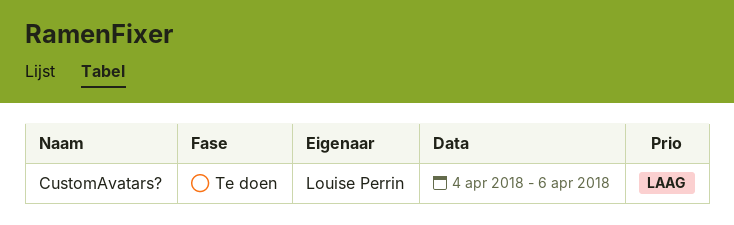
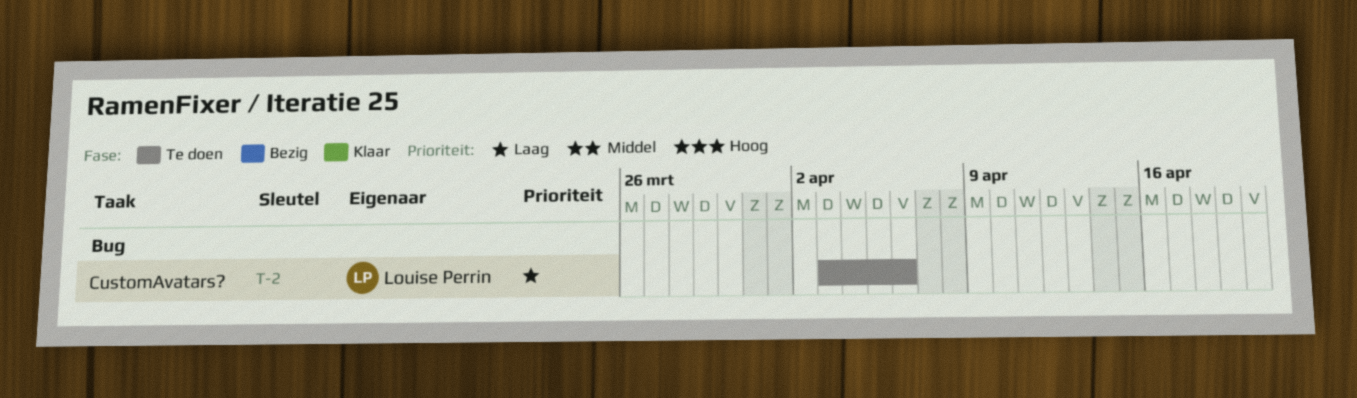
CustomAvatars?, start: Apr 4 -> Apr 3

